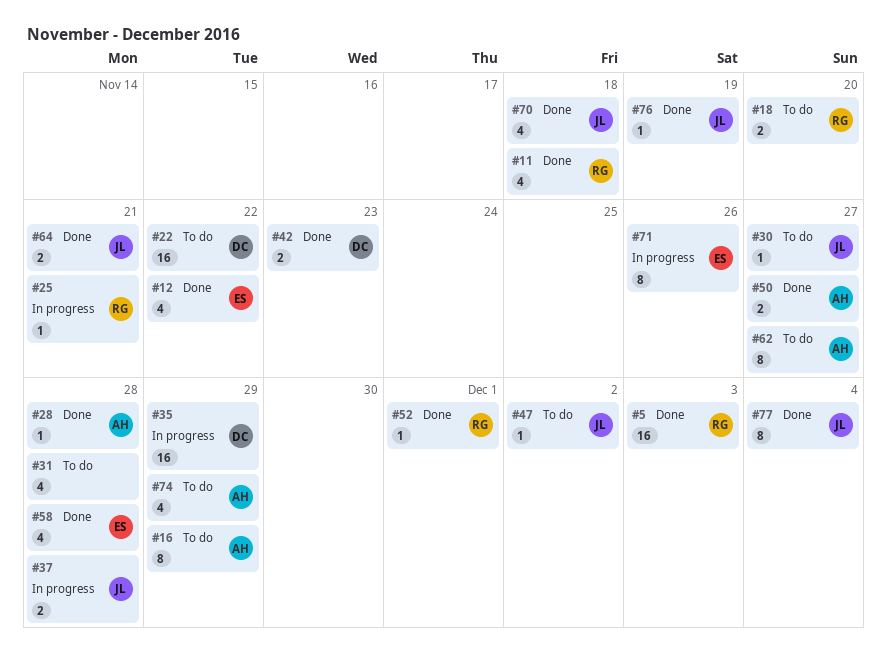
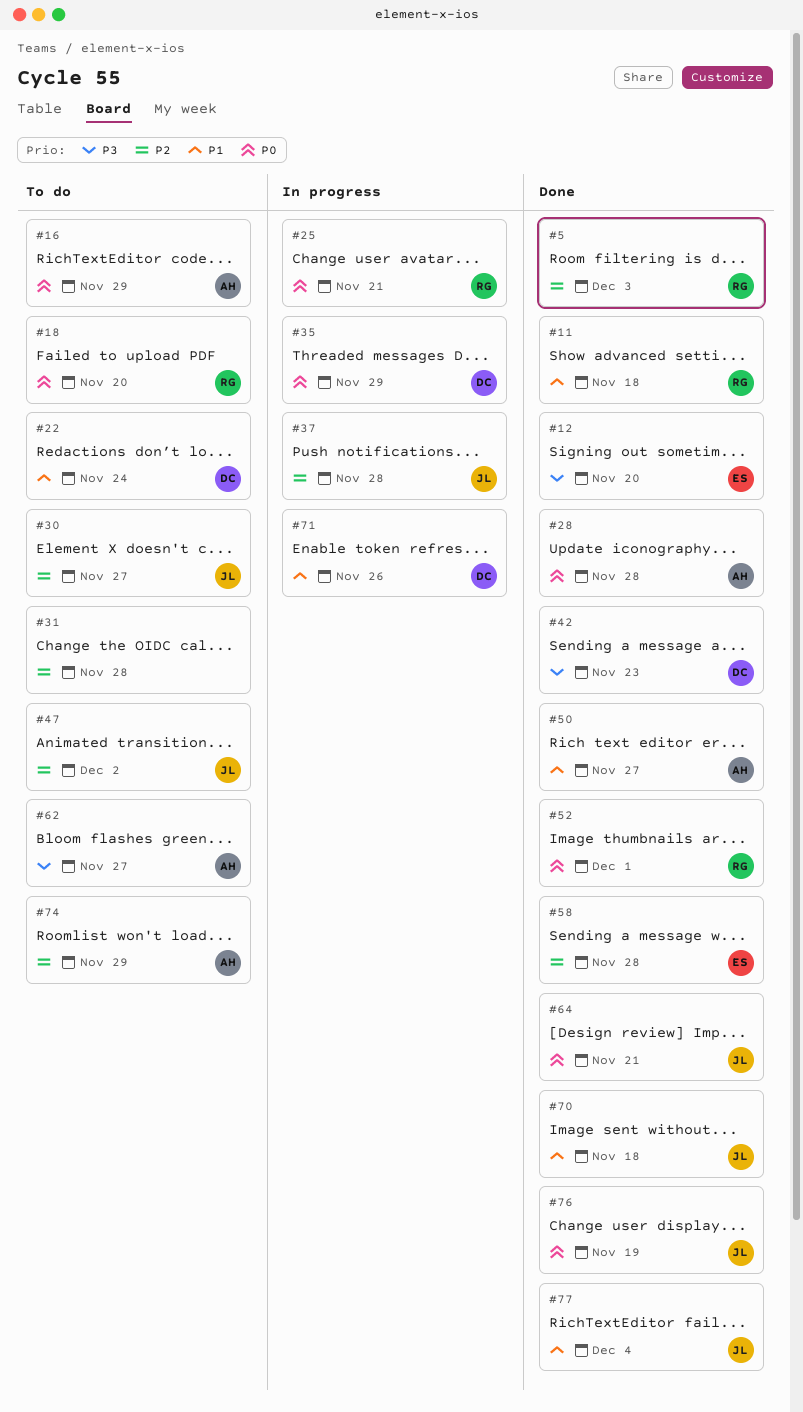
#12, due: Nov 22 -> Nov 20
#22, due: Nov 22 -> Nov 24
#71, owner: ES -> DC

